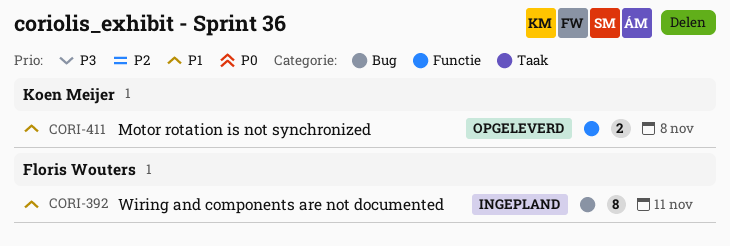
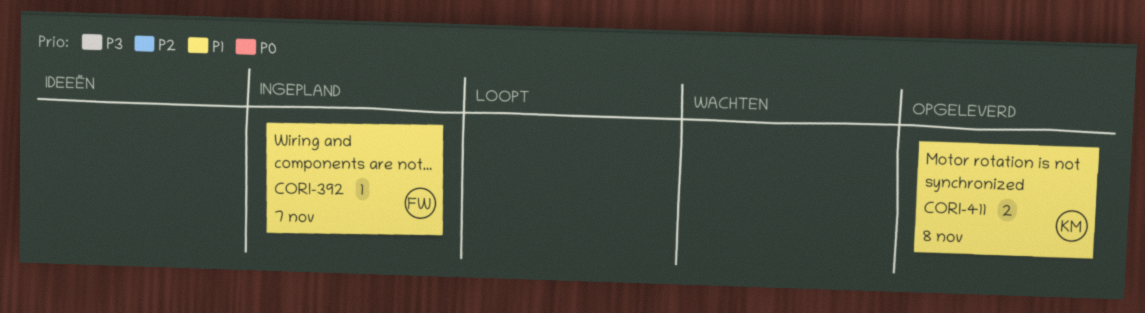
CORI-392, estimate: 8 -> 1
CORI-392, due: Nov 11 -> Nov 7

